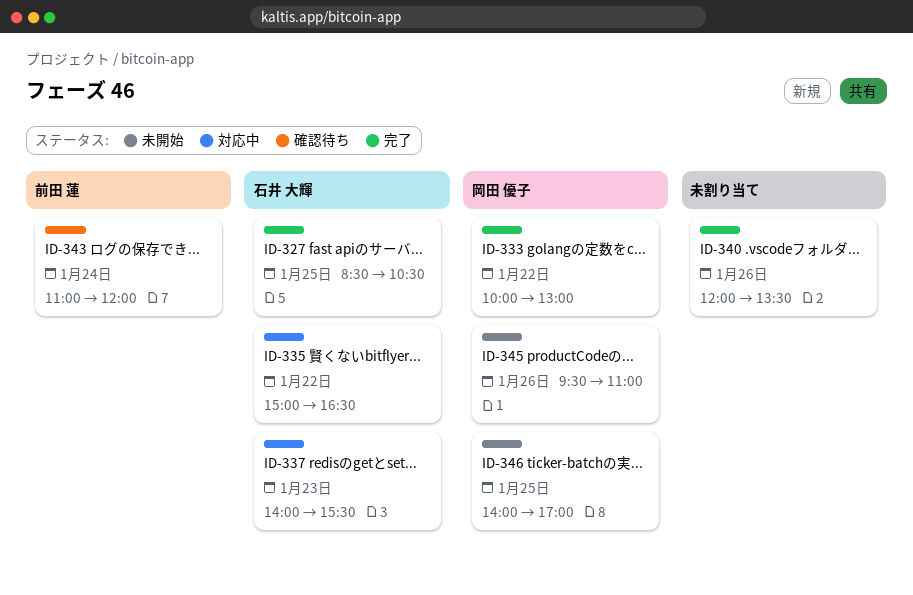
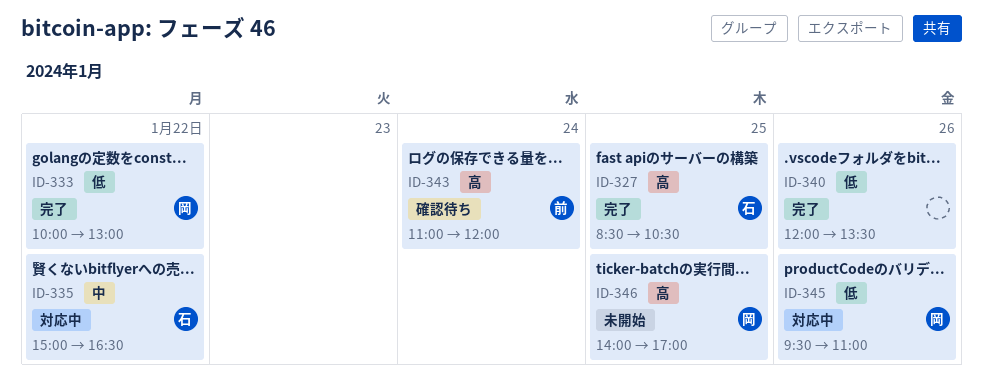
ID-337: present -> none
ID-345, status: 未開始 -> 対応中

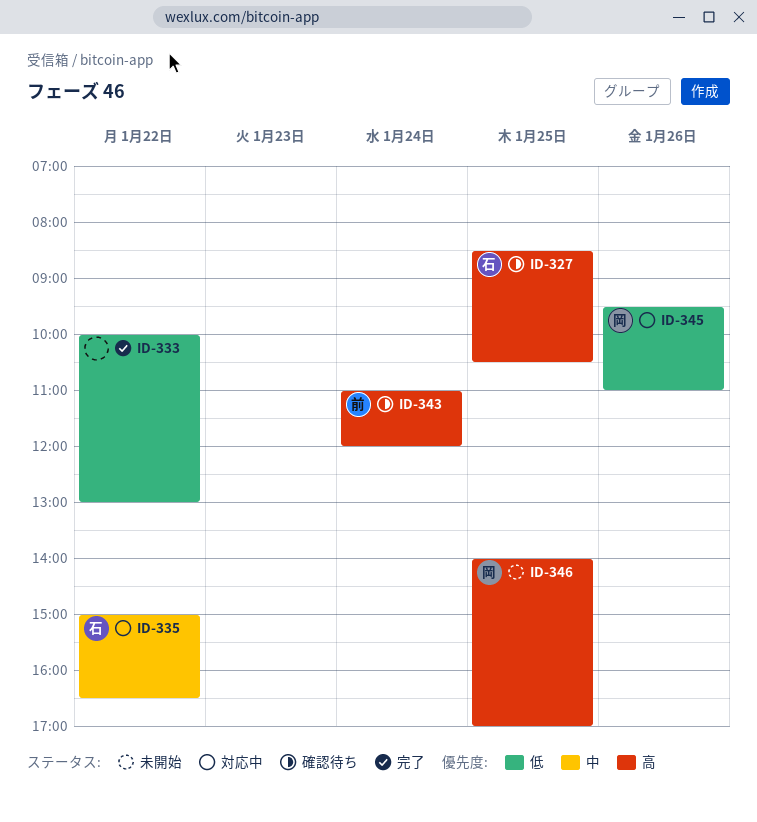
ID-327, status: 完了 -> 確認待ち
ID-333, owner: 岡 -> none
ID-340: present -> none

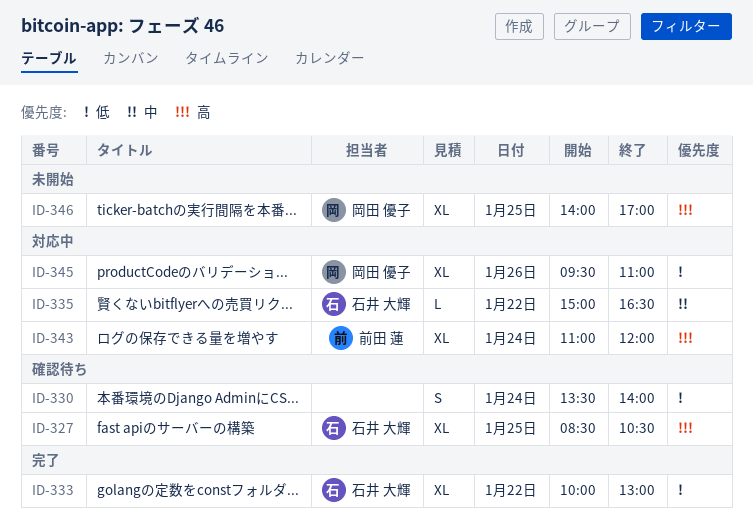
ID-330: none -> present
ID-333, owner: none -> 石井 大輝
ID-343, status: 確認待ち -> 対応中

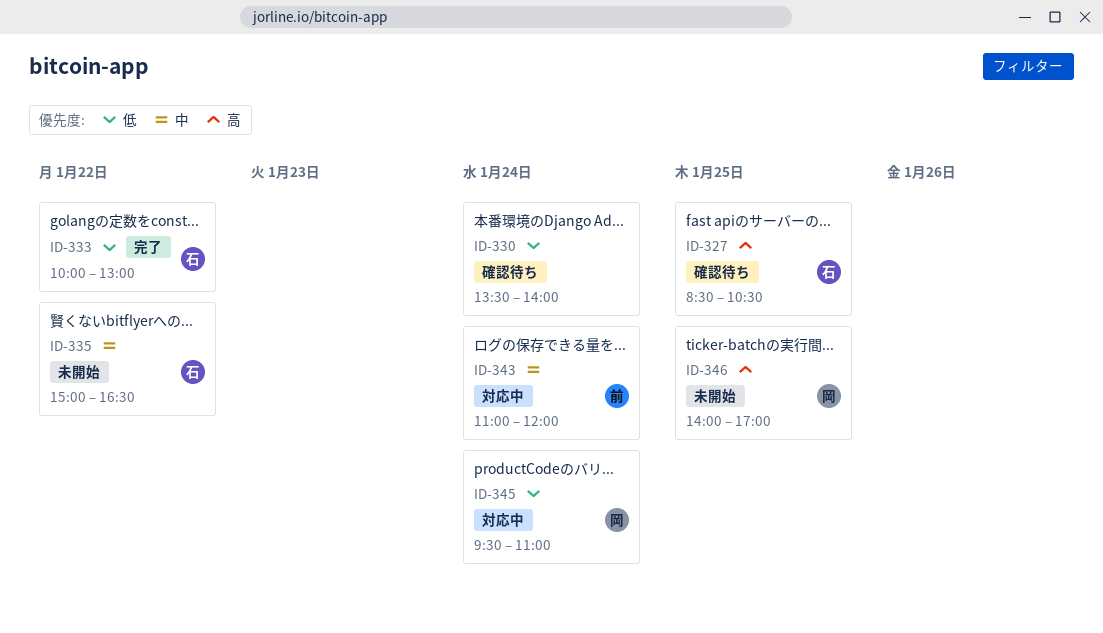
ID-335, status: 対応中 -> 未開始
ID-343, priority: 高 -> 中
ID-345, day: Jan 26 -> Jan 24

